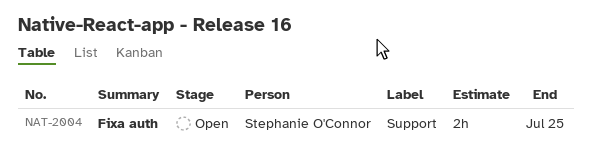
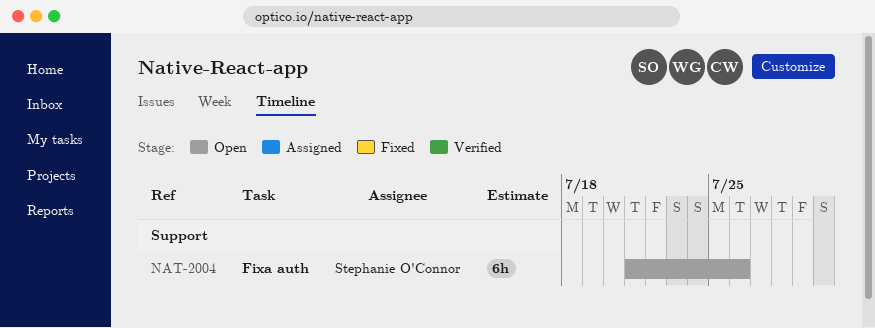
NAT-2004, estimate: 2h -> 6h
NAT-2004, due: Jul 25 -> Jul 26

